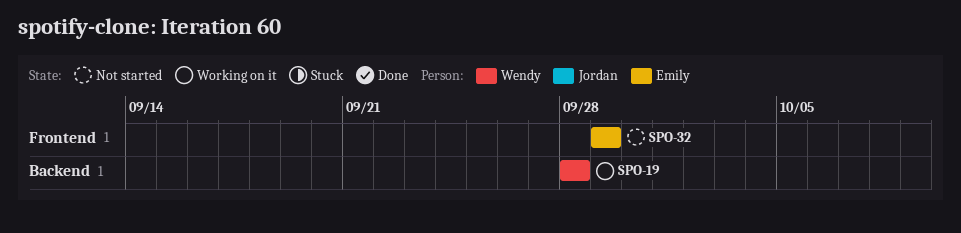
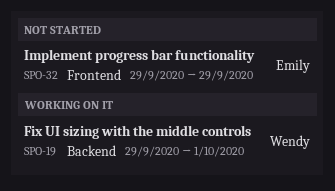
SPO-19, start: Sep 28 -> Sep 29
SPO-19, due: Sep 28 -> Oct 1

